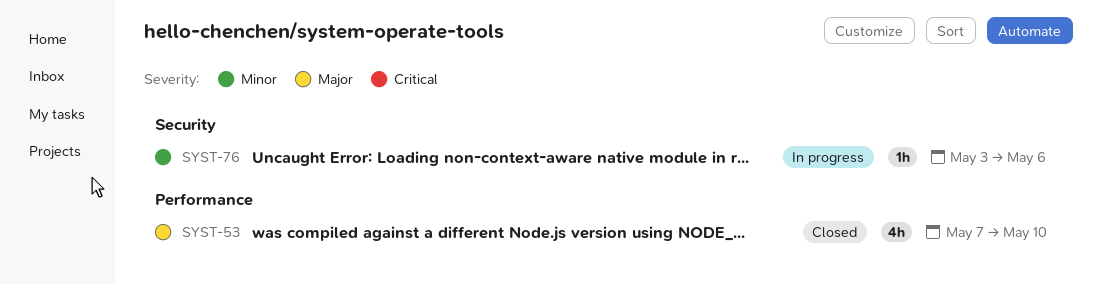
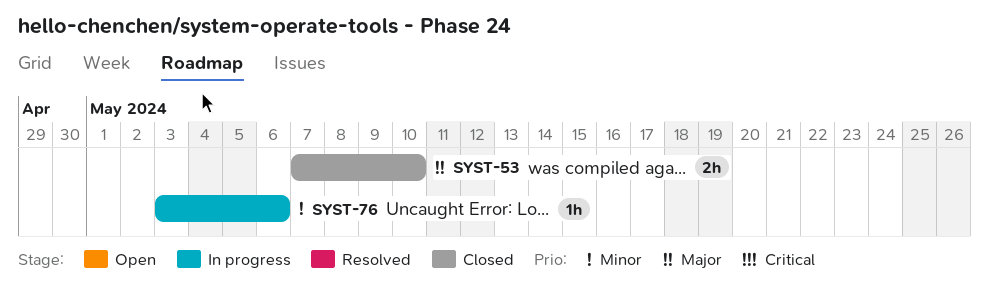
SYST-53, estimate: 4h -> 2h

